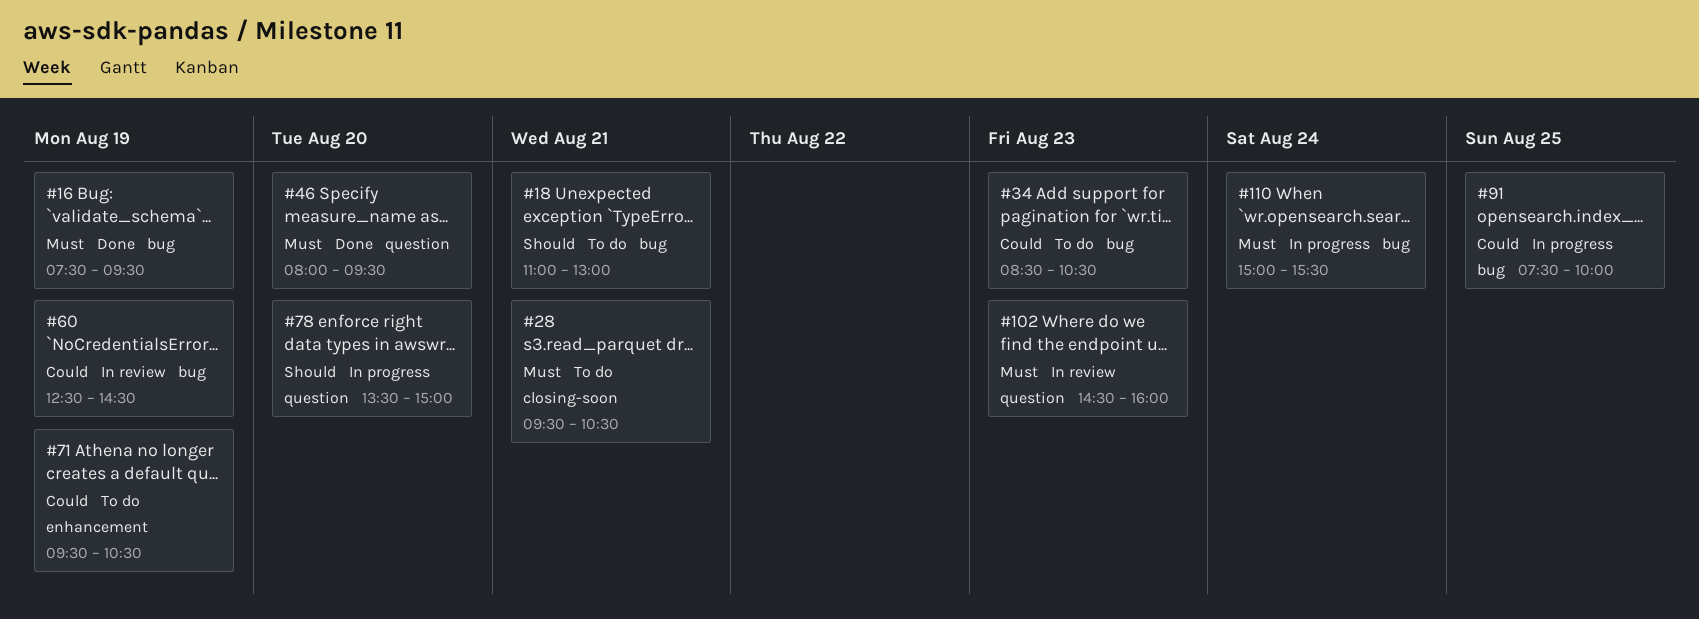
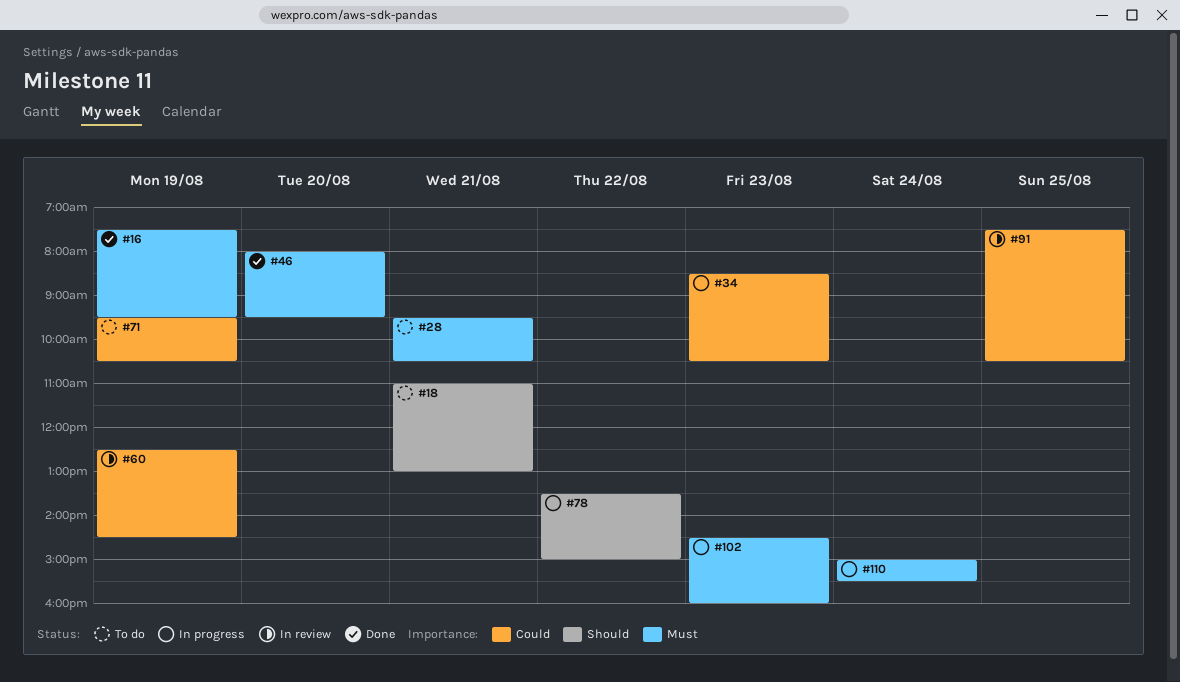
#34, status: To do -> In progress
#78, day: Aug 20 -> Aug 22
#91, status: In progress -> In review
#91, ends: 10:00 -> 10:30
#102, status: In review -> In progress

